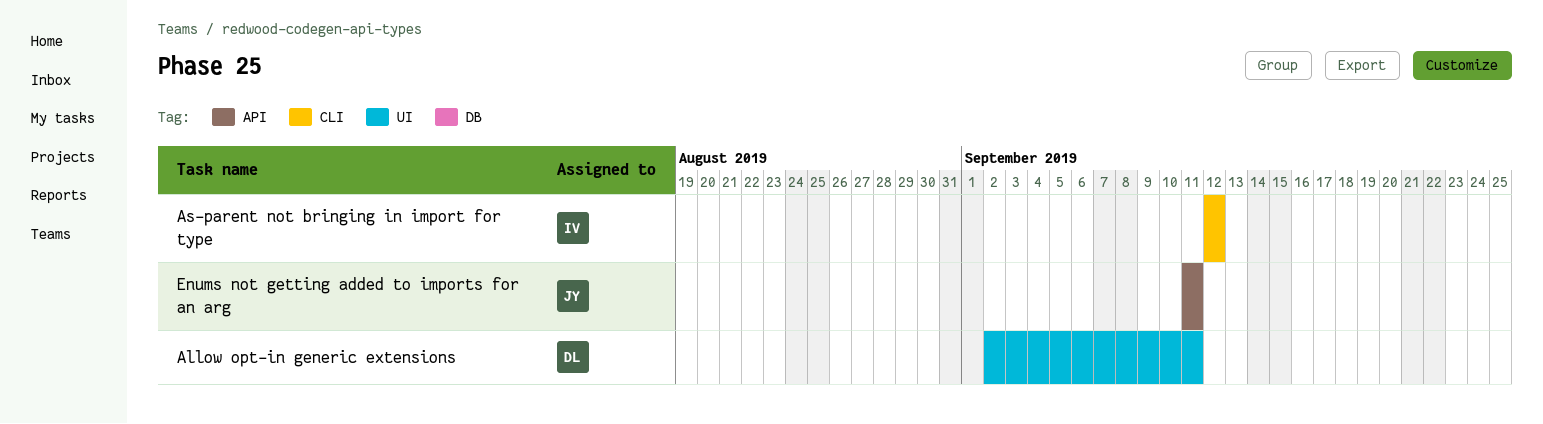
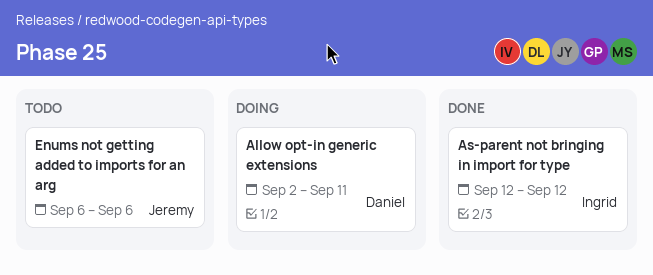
Enums not getting added to imports for an arg, start: Sep 11 -> Sep 6
Enums not getting added to imports for an arg, due: Sep 11 -> Sep 6

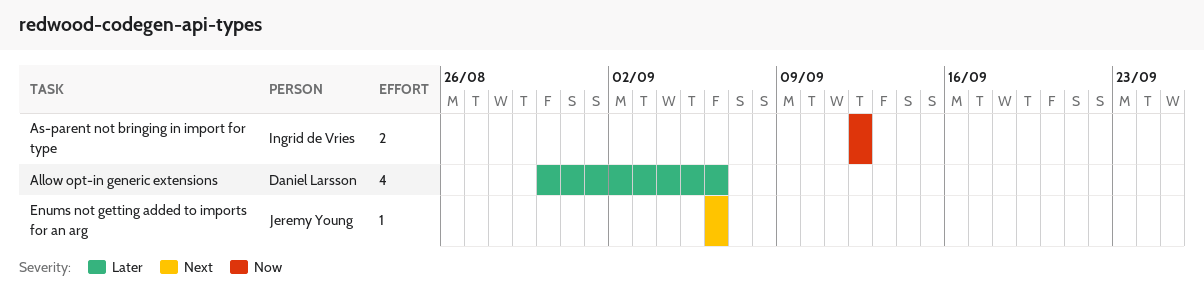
Allow opt-in generic extensions, start: Sep 2 -> Aug 30
Allow opt-in generic extensions, due: Sep 11 -> Sep 6

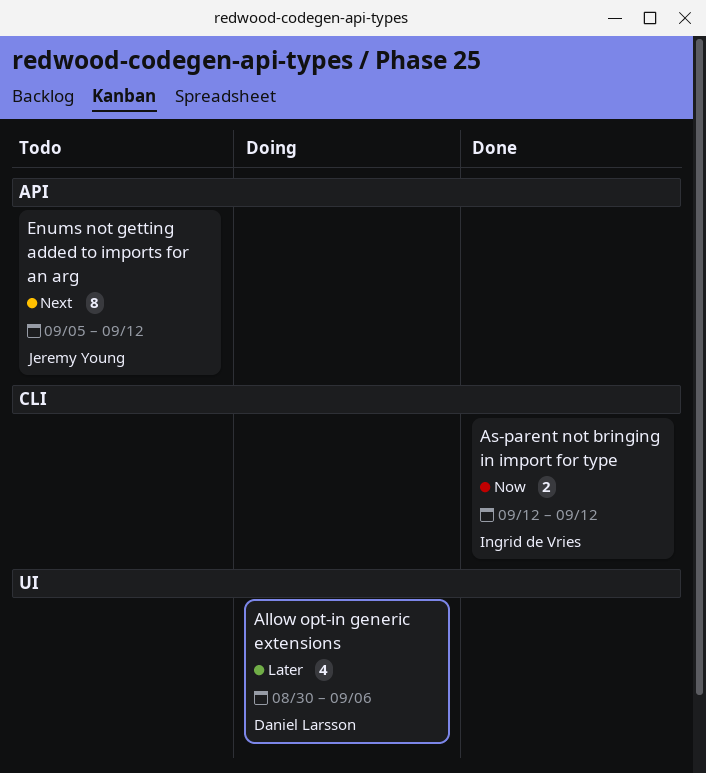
Enums not getting added to imports for an arg, estimate: 1 -> 8
Enums not getting added to imports for an arg, start: Sep 6 -> Sep 5
Enums not getting added to imports for an arg, due: Sep 6 -> Sep 12

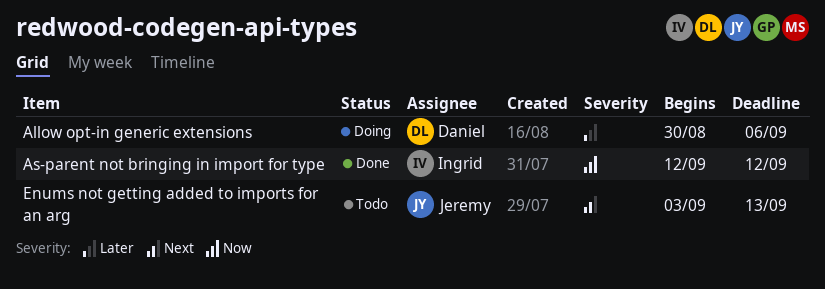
Enums not getting added to imports for an arg, start: Sep 5 -> Sep 3
Enums not getting added to imports for an arg, due: Sep 12 -> Sep 13

